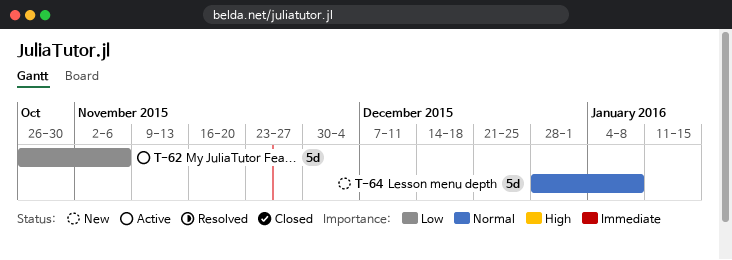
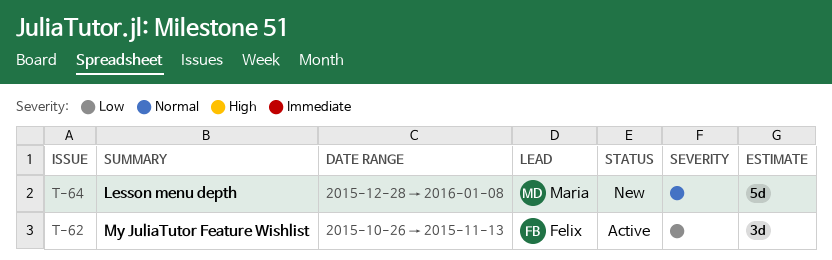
T-62, estimate: 5d -> 3d
T-62, due: Nov 6 -> Nov 13

